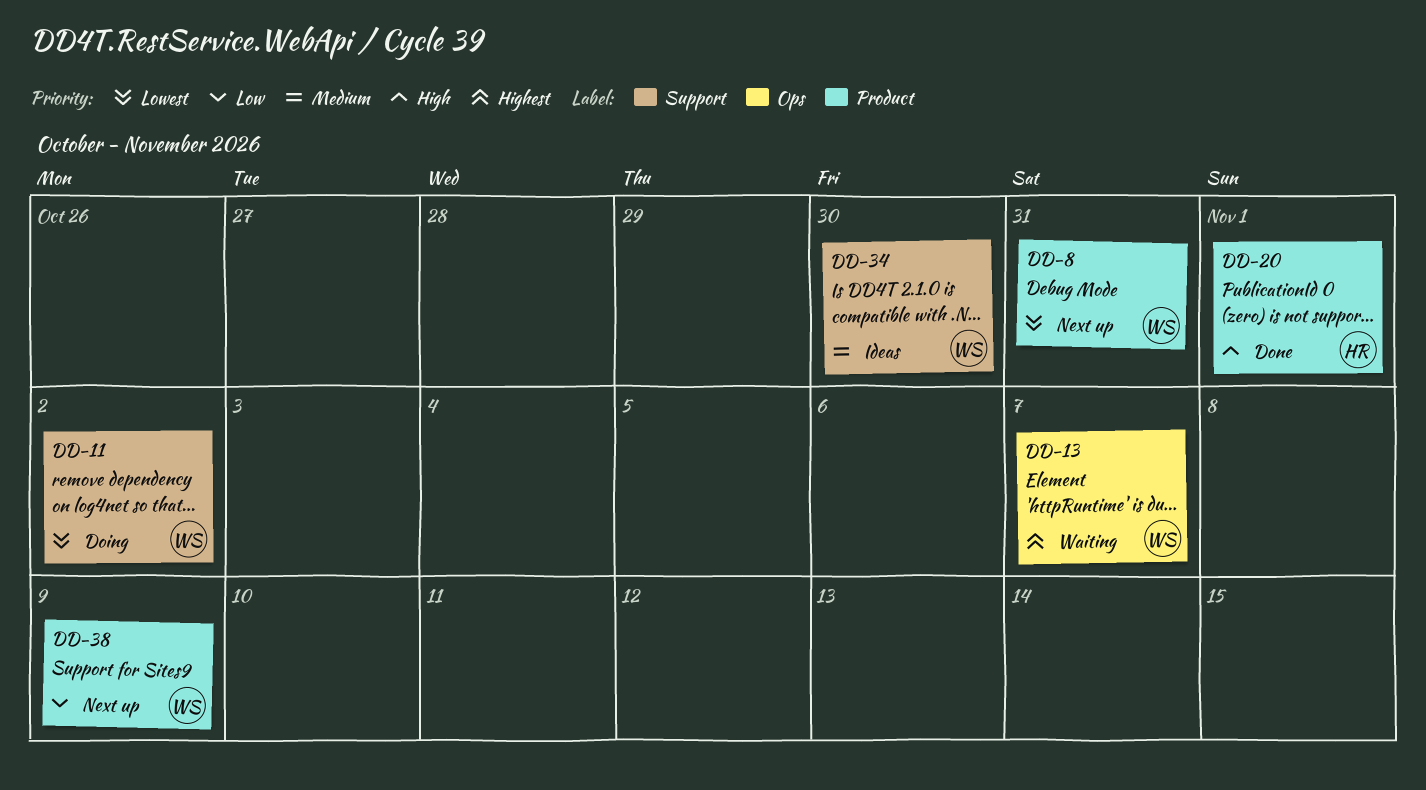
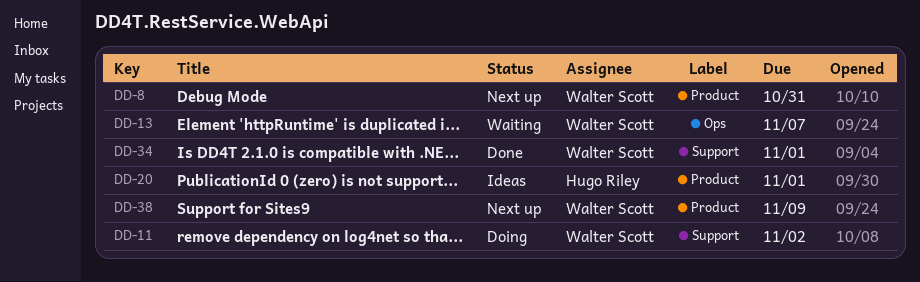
DD-20, status: Done -> Ideas
DD-34, status: Ideas -> Done
DD-34, due: Oct 30 -> Nov 1

